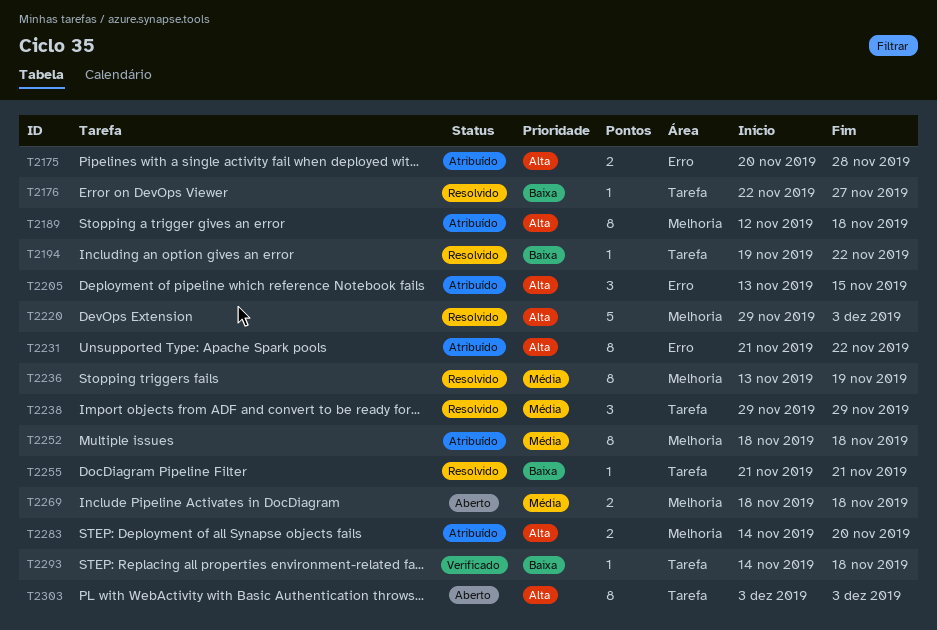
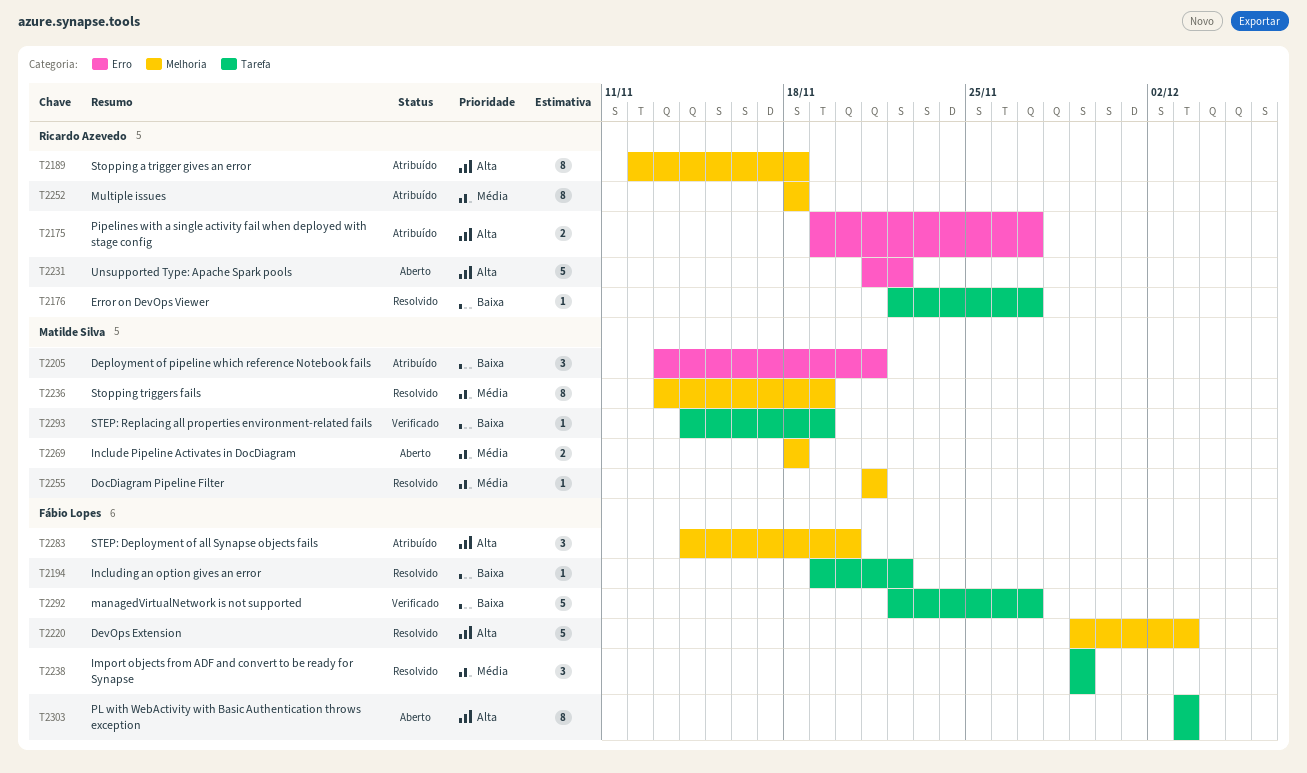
T2175, start: Nov 20 -> Nov 19
T2175, due: Nov 28 -> Nov 27
T2205, priority: Alta -> Baixa
T2205, due: Nov 15 -> Nov 21
T2231, status: Atribuído -> Aberto
T2231, estimate: 8 -> 5
T2255, priority: Baixa -> Média
T2255, label: Tarefa -> Melhoria
T2283, estimate: 2 -> 3
T2292: none -> present
T2293, due: Nov 18 -> Nov 19

